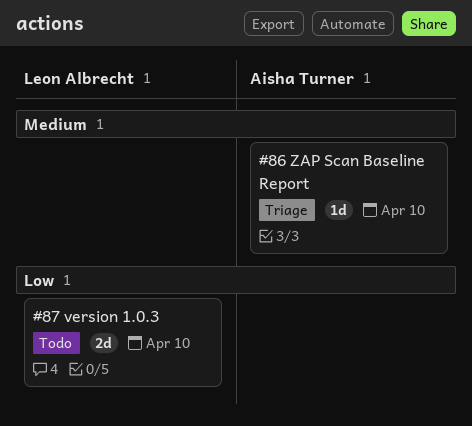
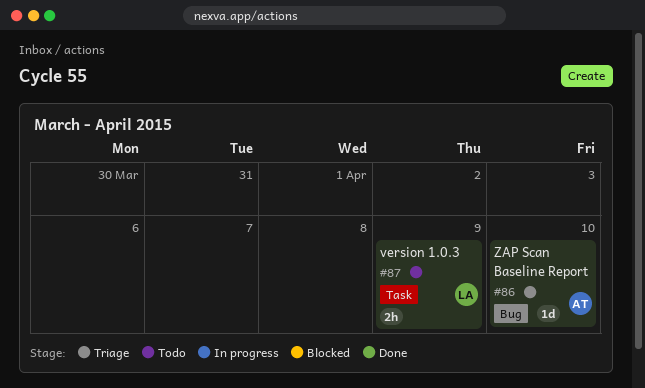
#87, estimate: 2d -> 2h
#87, due: Apr 10 -> Apr 9

